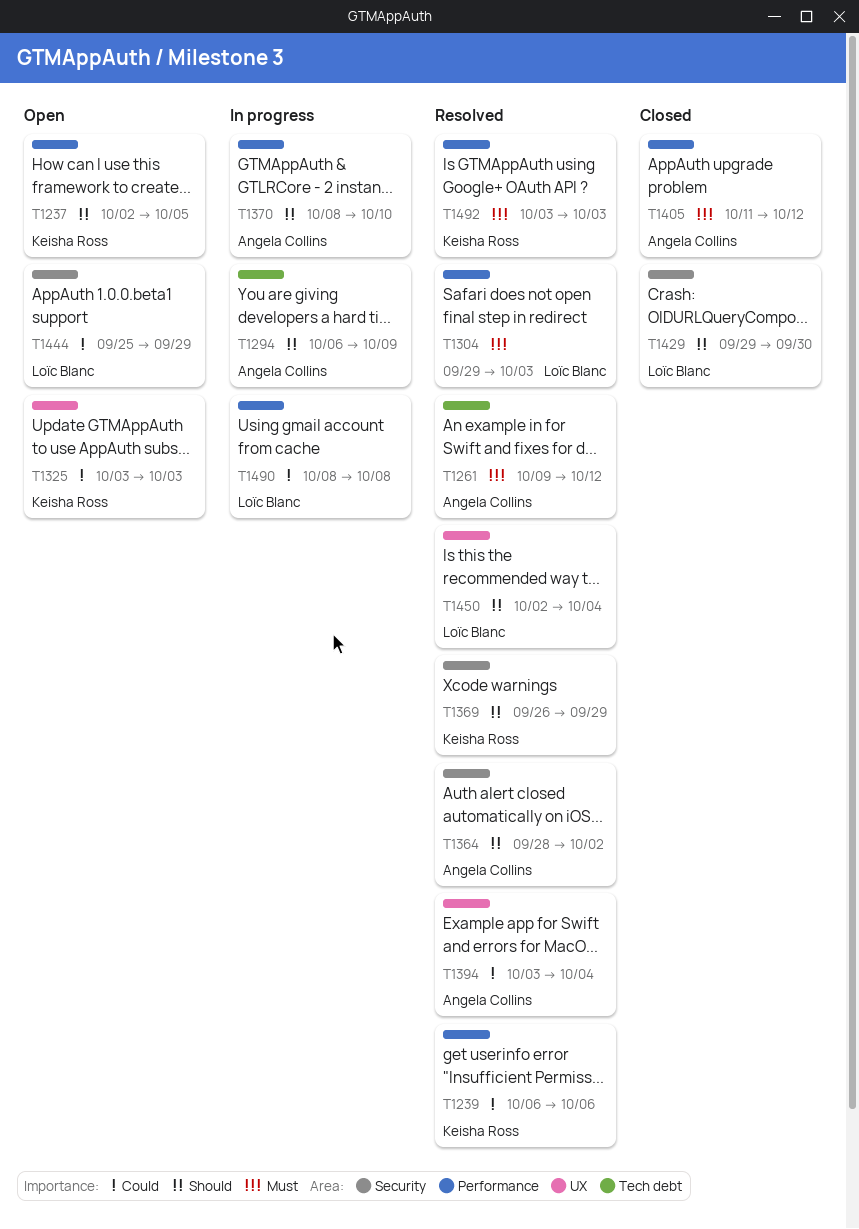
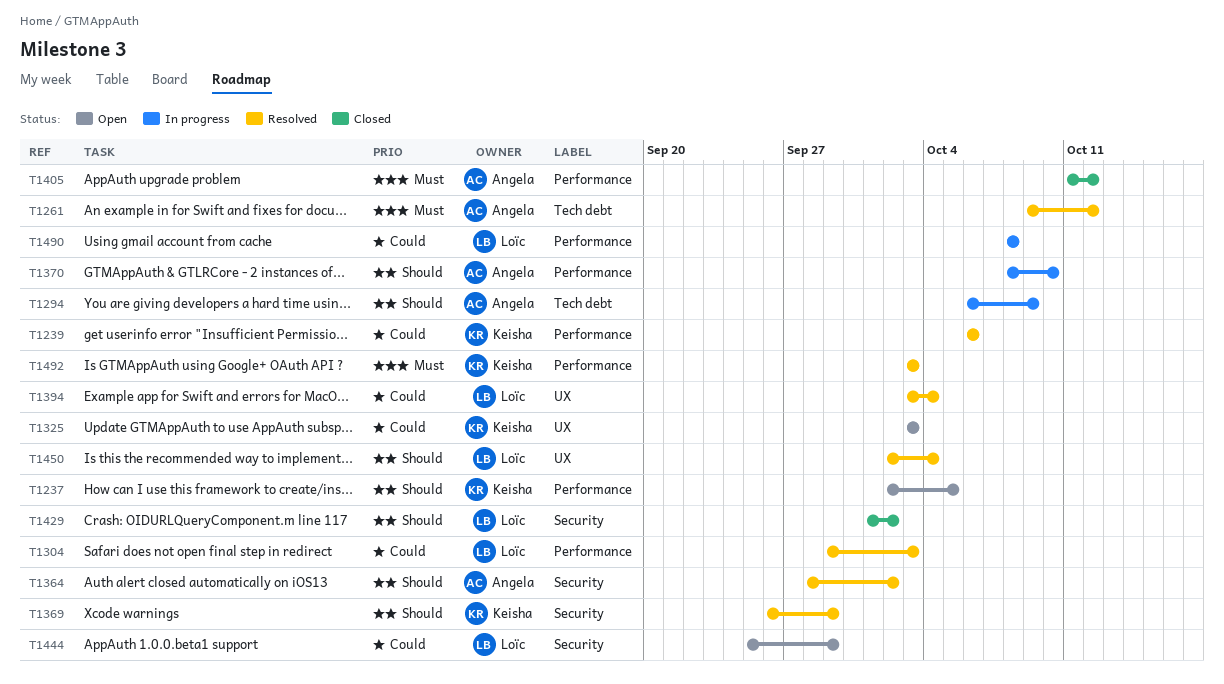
T1304, priority: Must -> Could
T1394, owner: Angela Collins -> Loïc Blanc
T1429, start: Sep 29 -> Oct 1
T1429, due: Sep 30 -> Oct 2

